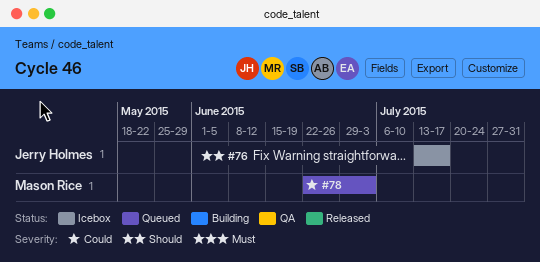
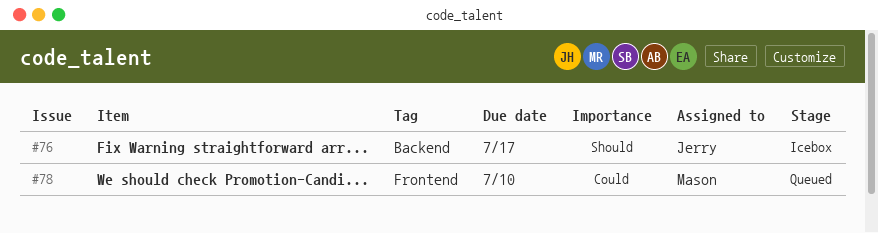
#78, due: Jul 3 -> Jul 10

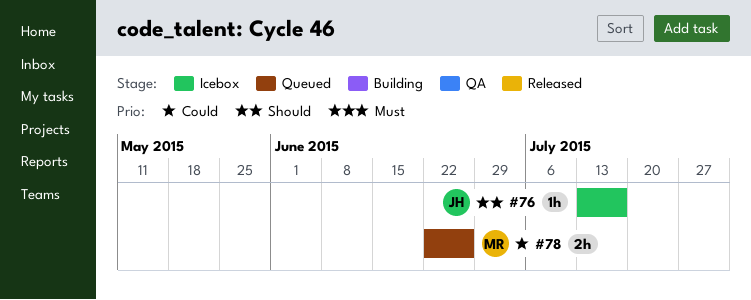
#78, due: Jul 10 -> Jun 26

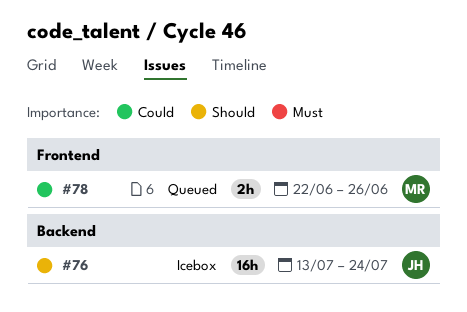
#76, estimate: 1h -> 16h
#76, due: Jul 17 -> Jul 24

